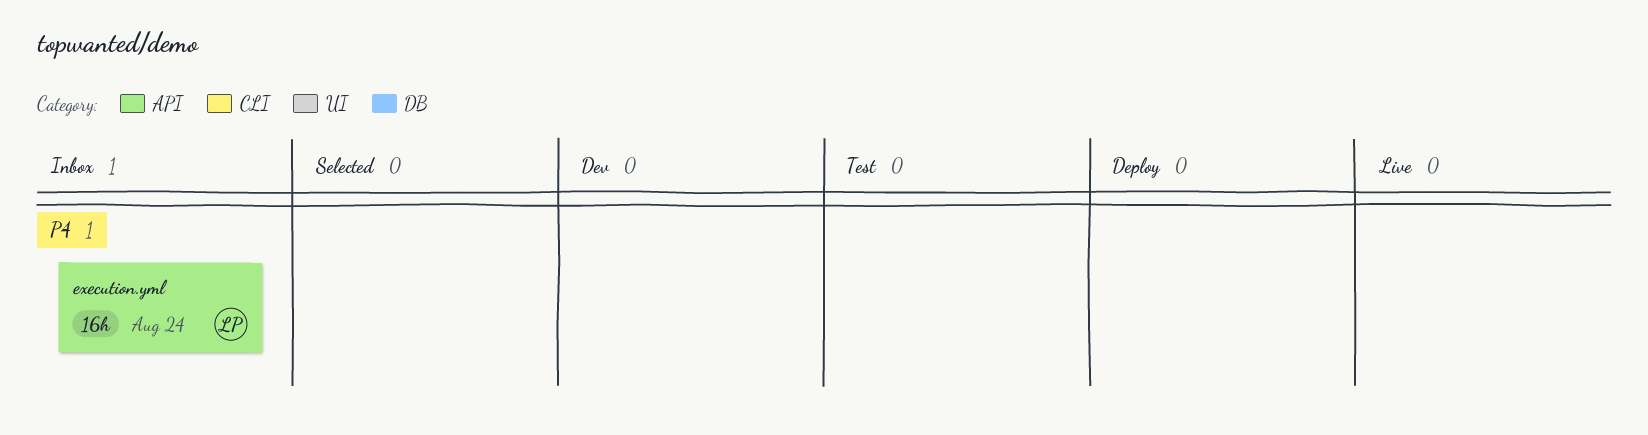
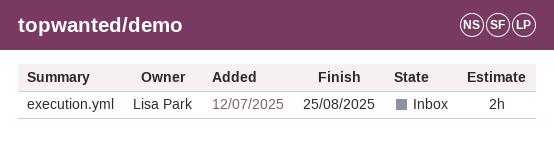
execution.yml, estimate: 16h -> 2h
execution.yml, due: Aug 24 -> Aug 25

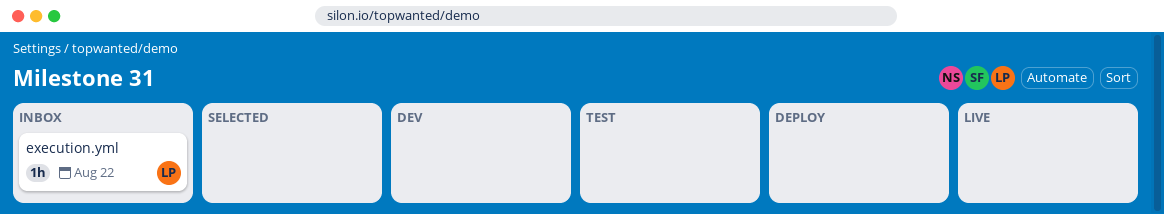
execution.yml, estimate: 2h -> 1h
execution.yml, due: Aug 25 -> Aug 22

